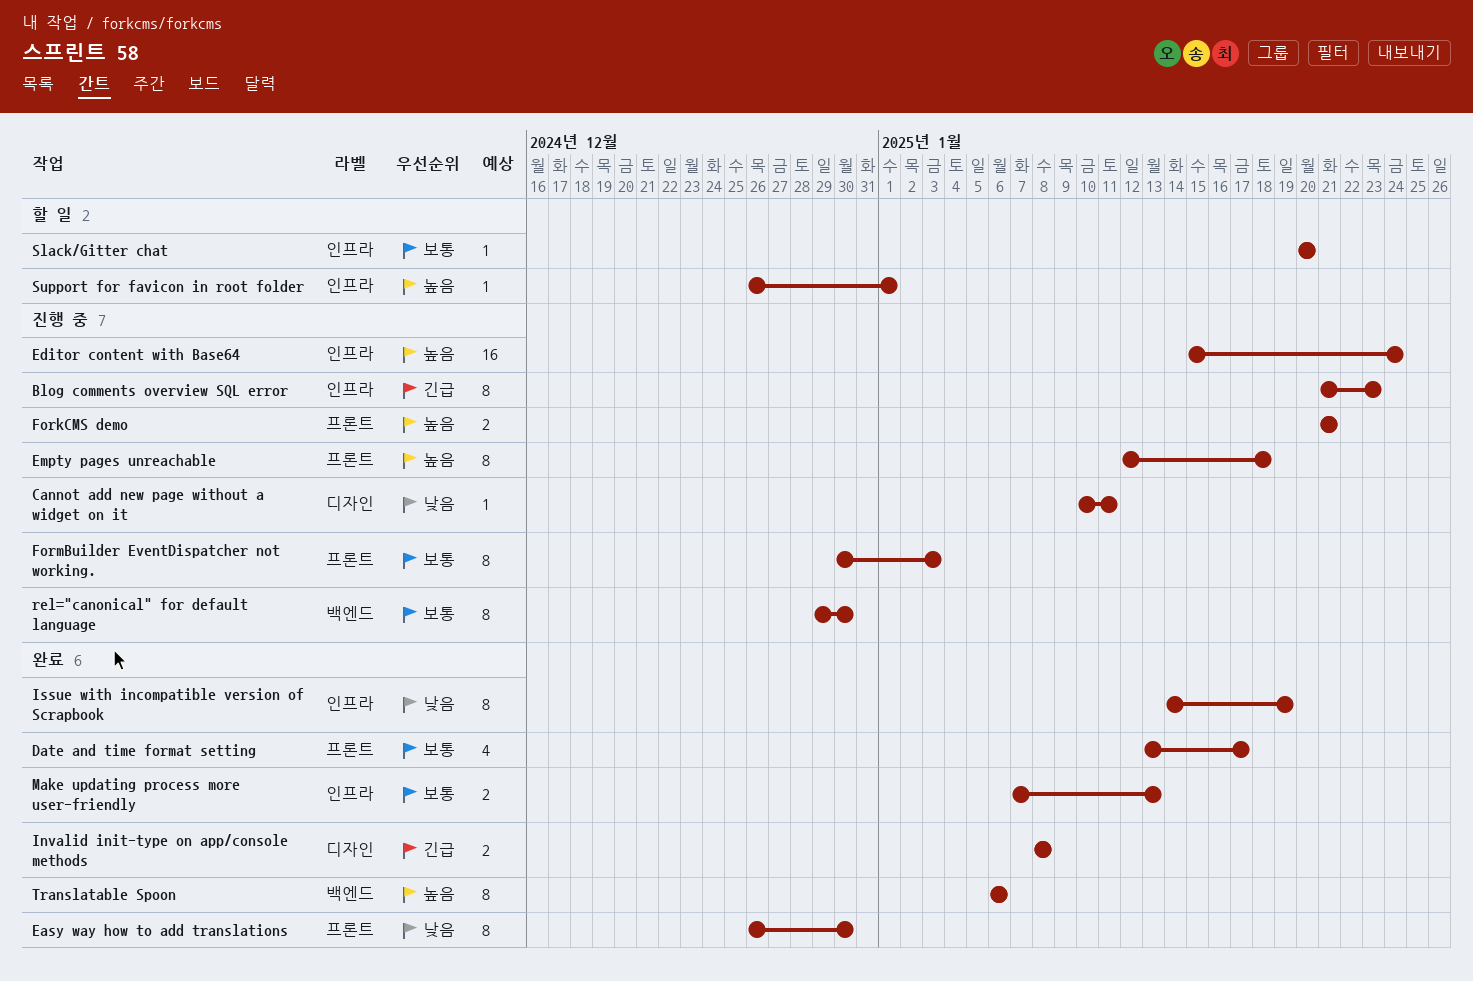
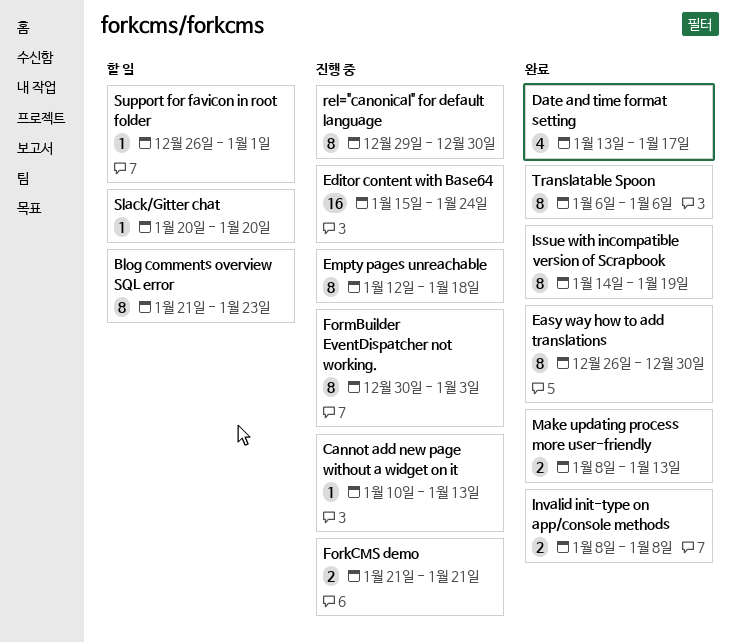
Blog comments overview SQL error, status: 진행 중 -> 할 일
Cannot add new page without a widget on it, due: Jan 11 -> Jan 13
Make updating process more user-friendly, start: Jan 7 -> Jan 8

